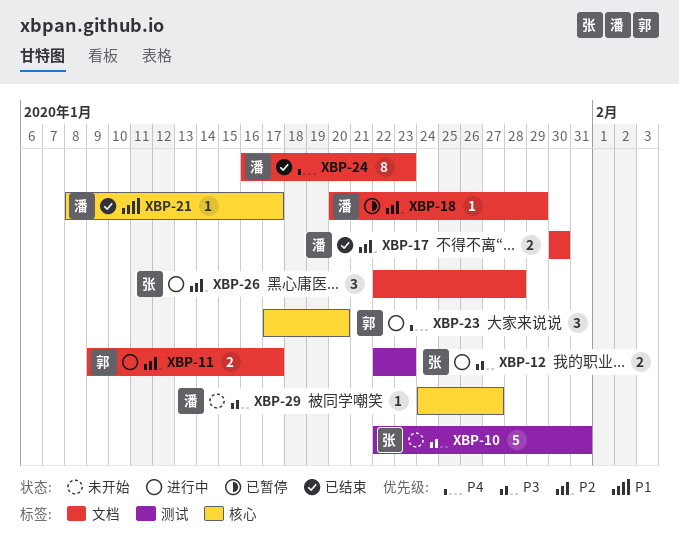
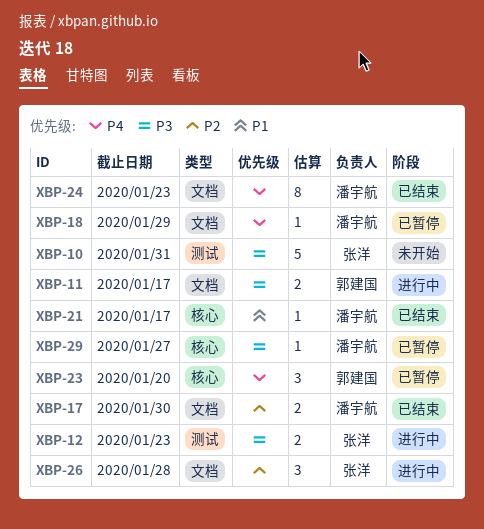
XBP-11, priority: P2 -> P3
XBP-18, priority: P2 -> P4
XBP-23, status: 进行中 -> 已暂停
XBP-29, status: 未开始 -> 已暂停

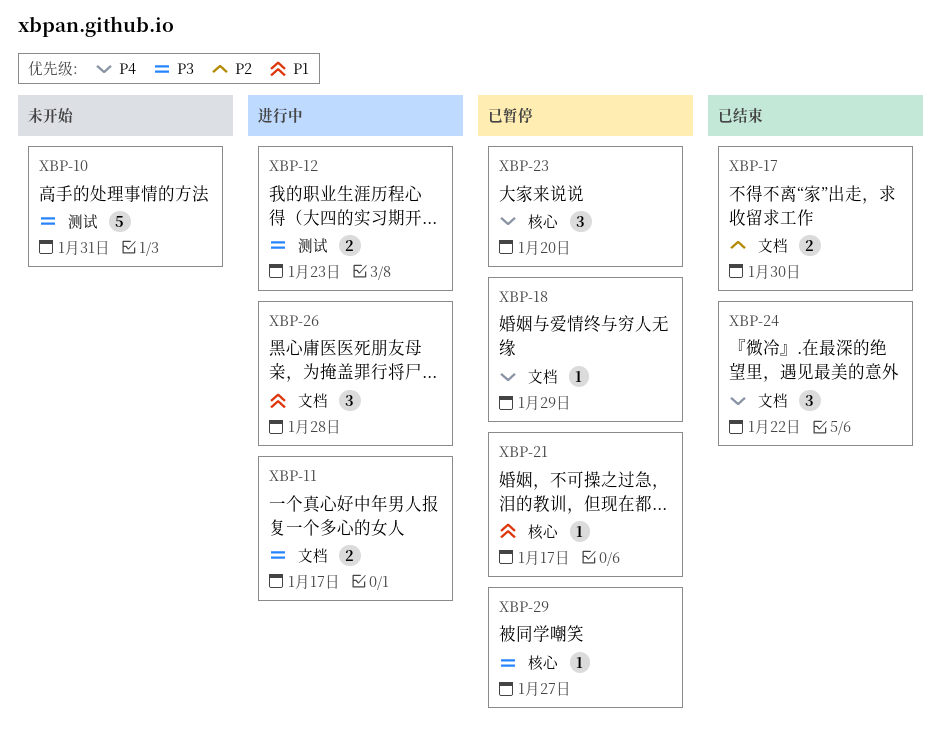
XBP-21, status: 已结束 -> 已暂停
XBP-24, estimate: 8 -> 3
XBP-24, due: Jan 23 -> Jan 22
XBP-26, priority: P2 -> P1

